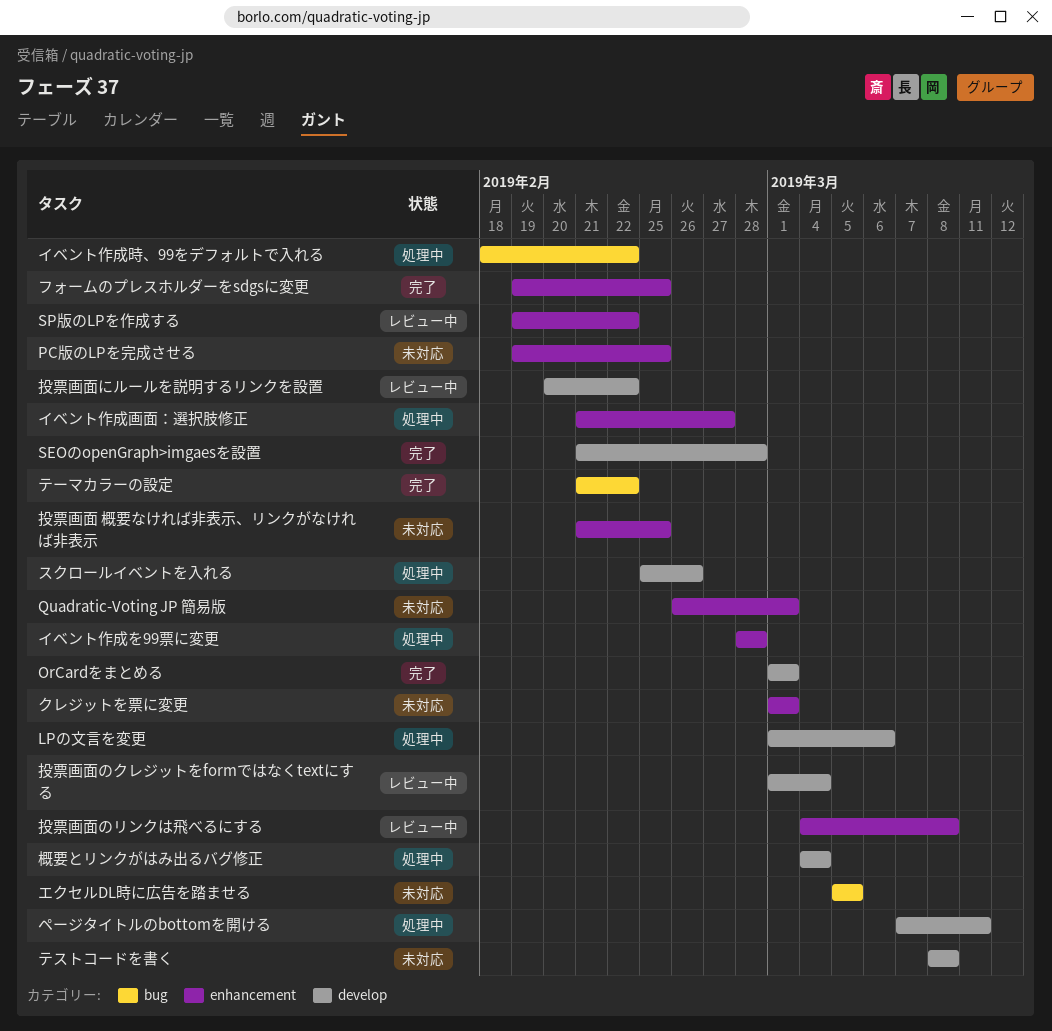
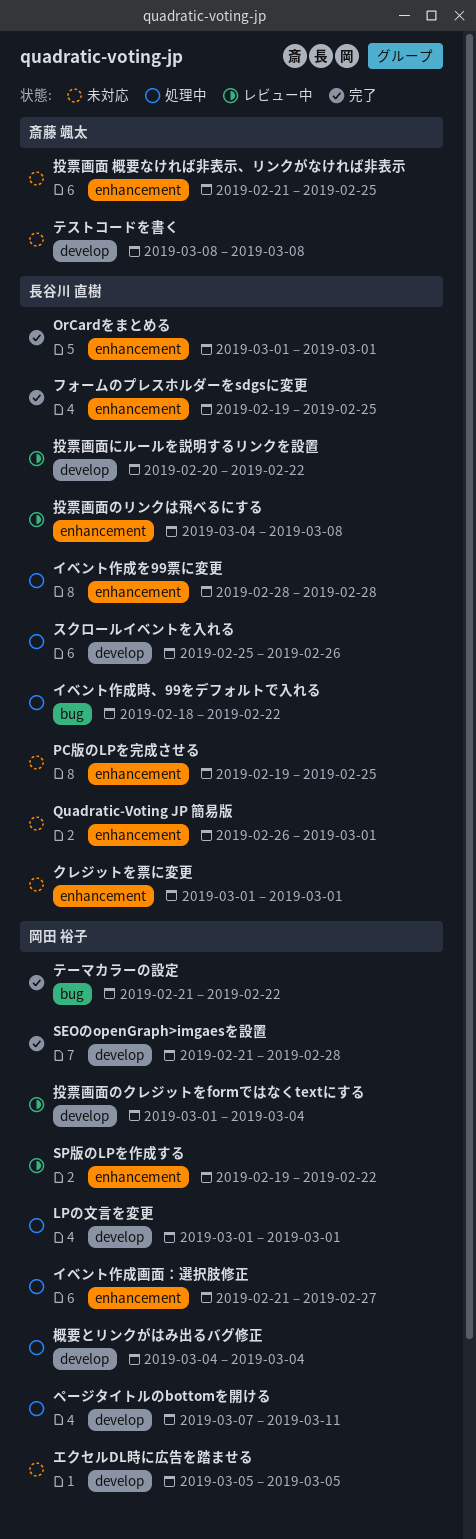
LPの文言を変更, due: Mar 6 -> Mar 1
OrCardをまとめる, label: develop -> enhancement
エクセルDL時に広告を踏ませる, label: bug -> develop

